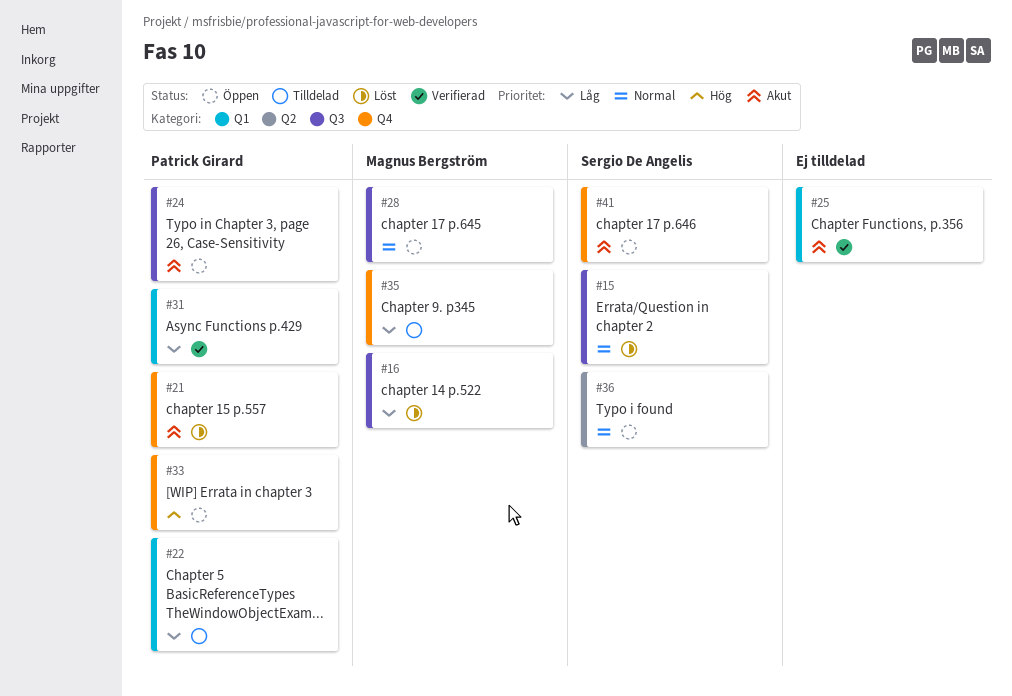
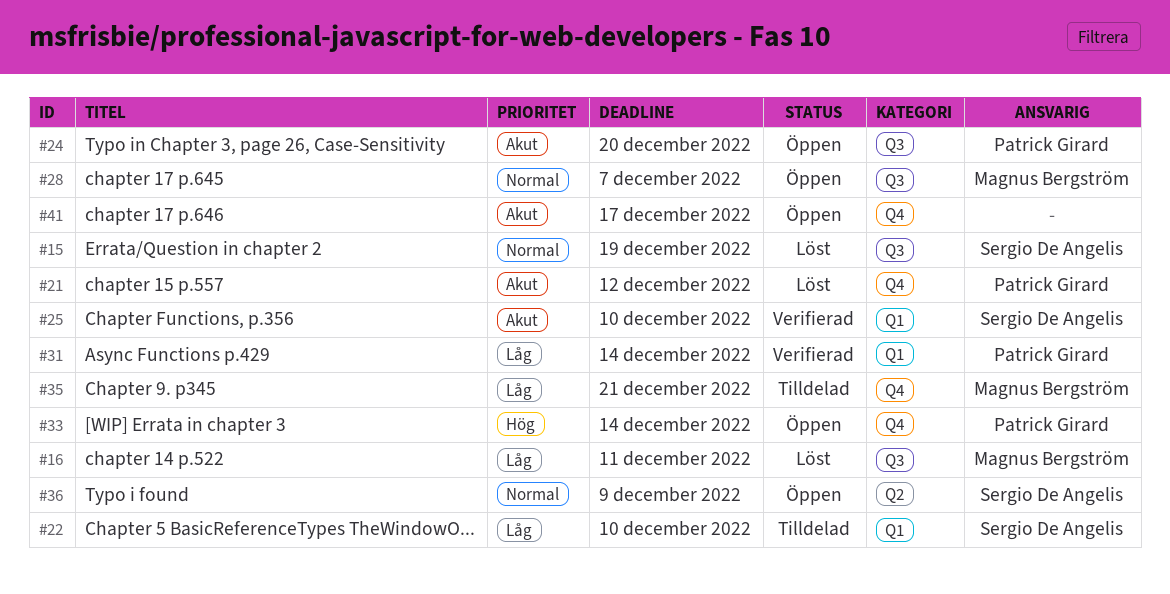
#22, owner: Patrick Girard -> Sergio De Angelis
#25, owner: none -> Sergio De Angelis
#41, owner: Sergio De Angelis -> none

